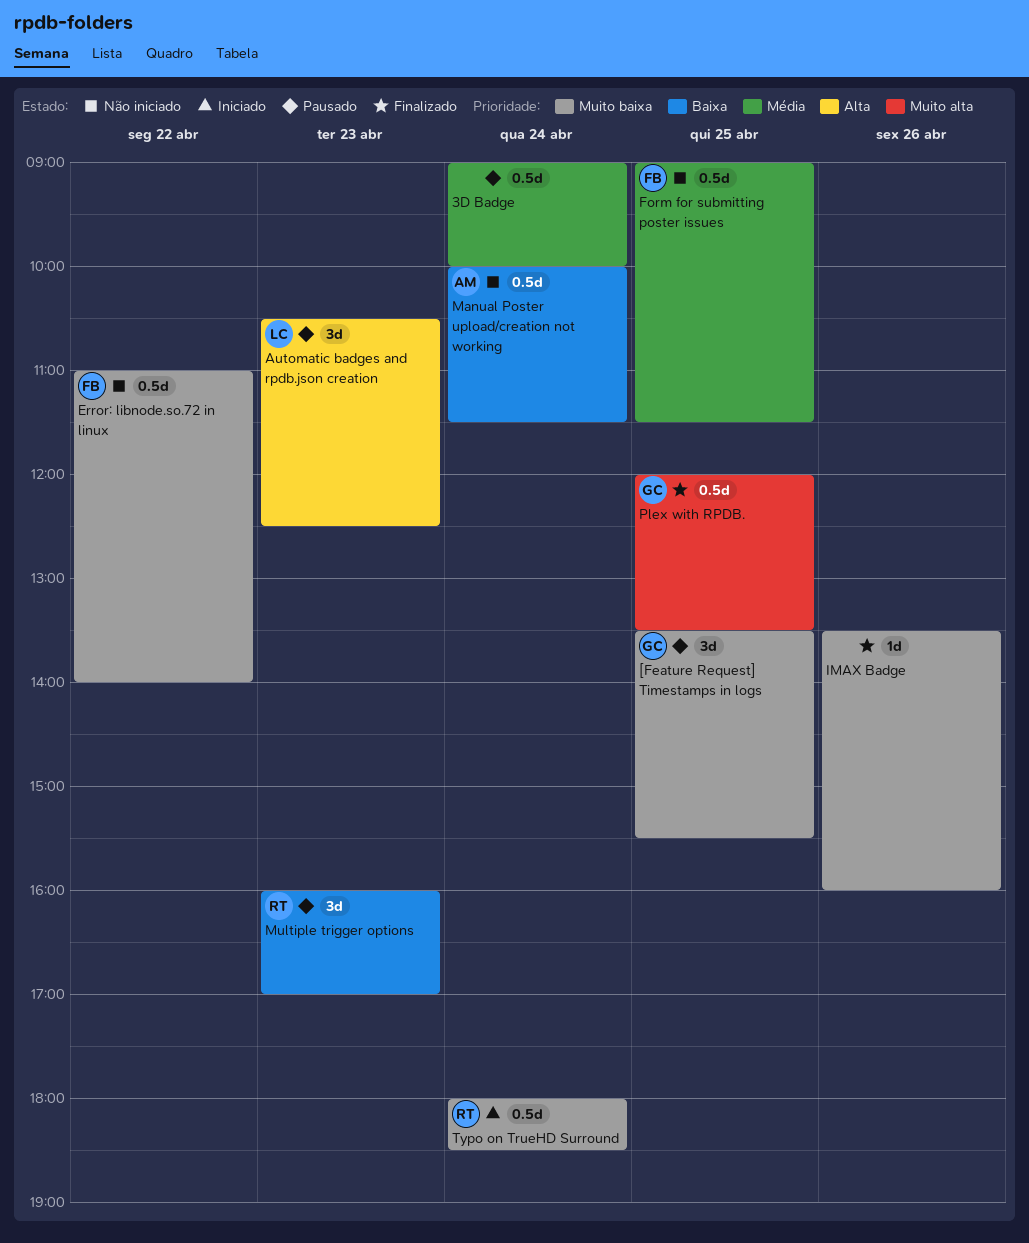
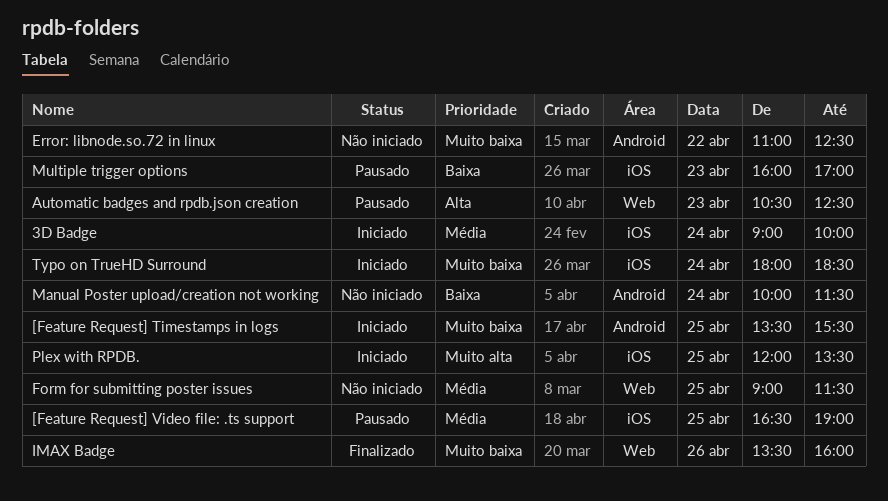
3D Badge, status: Pausado -> Iniciado
[Feature Request] Timestamps in logs, status: Pausado -> Iniciado
[Feature Request] Video file: .ts support: none -> present
Error: libnode.so.72 in linux, ends: 14:00 -> 12:30
Plex with RPDB., status: Finalizado -> Iniciado

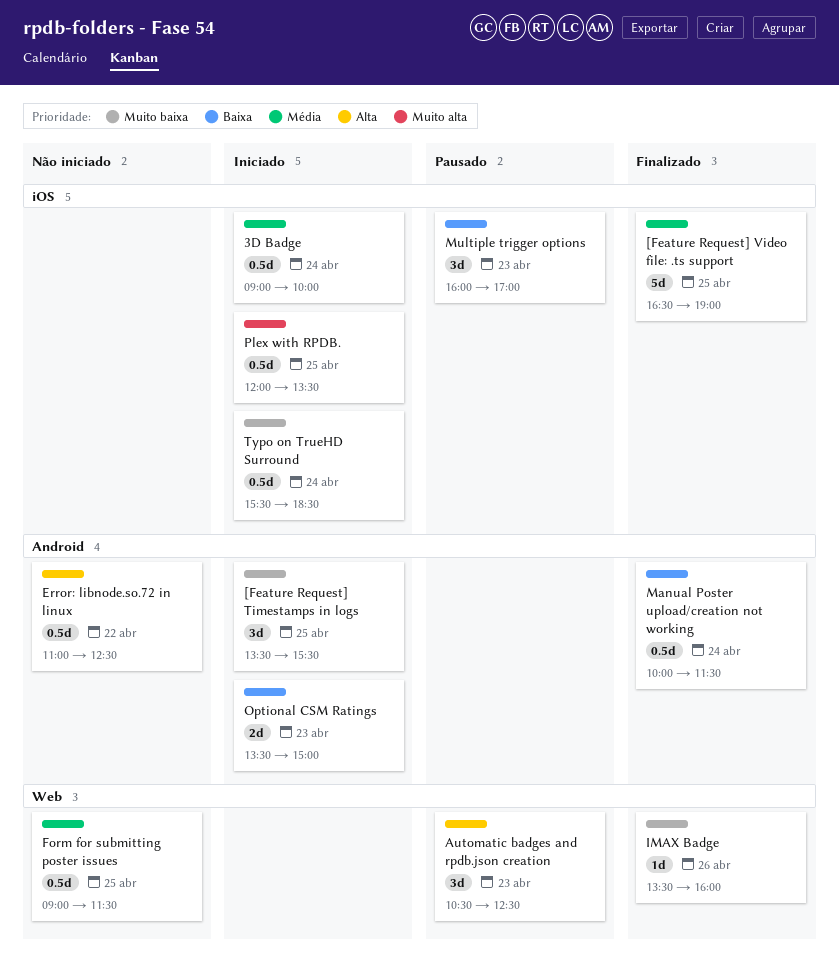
[Feature Request] Video file: .ts support, status: Pausado -> Finalizado
Error: libnode.so.72 in linux, priority: Muito baixa -> Alta
Manual Poster upload/creation not working, status: Não iniciado -> Finalizado
Optional CSM Ratings: none -> present
Typo on TrueHD Surround, begins: 18:00 -> 15:30

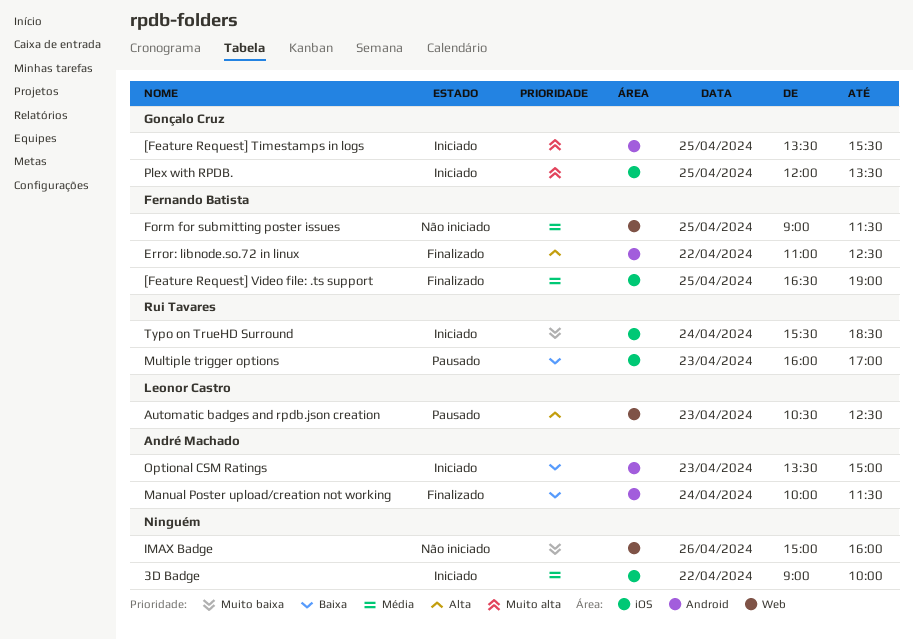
3D Badge, day: Apr 24 -> Apr 22
[Feature Request] Timestamps in logs, priority: Muito baixa -> Muito alta
Error: libnode.so.72 in linux, status: Não iniciado -> Finalizado
IMAX Badge, status: Finalizado -> Não iniciado
IMAX Badge, begins: 13:30 -> 15:00

